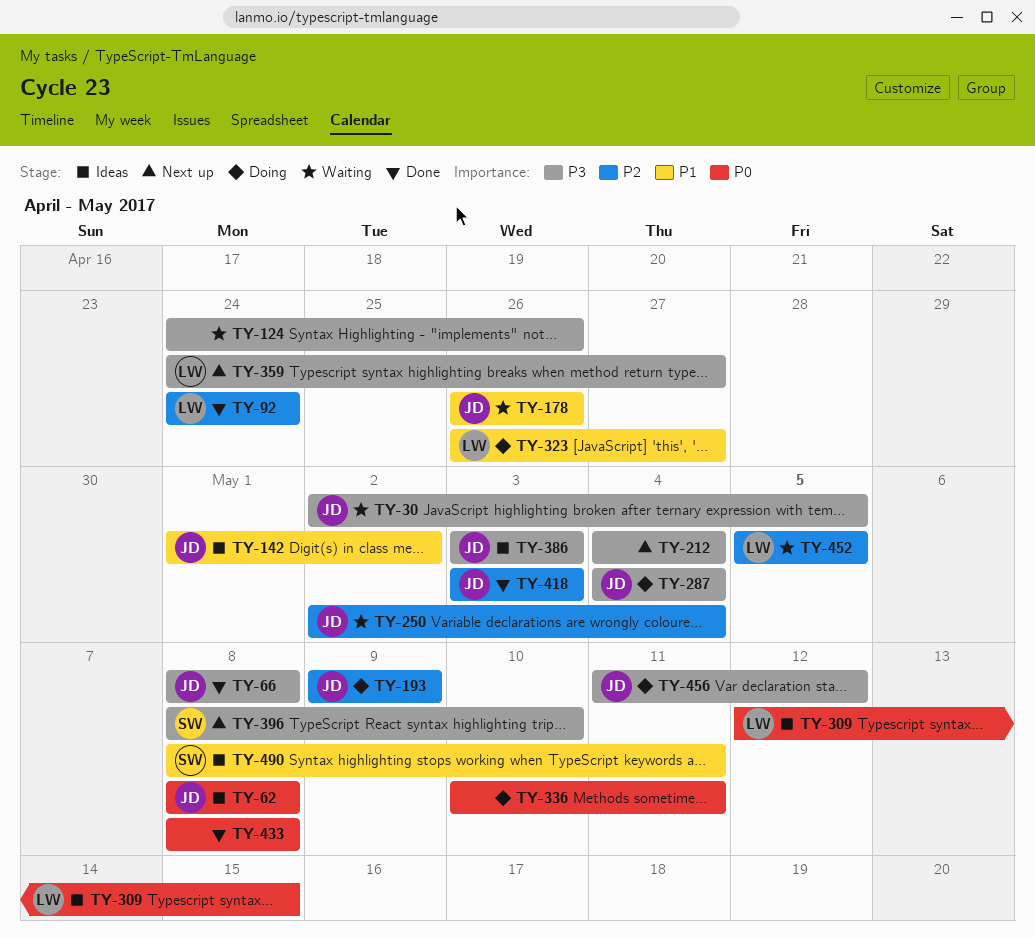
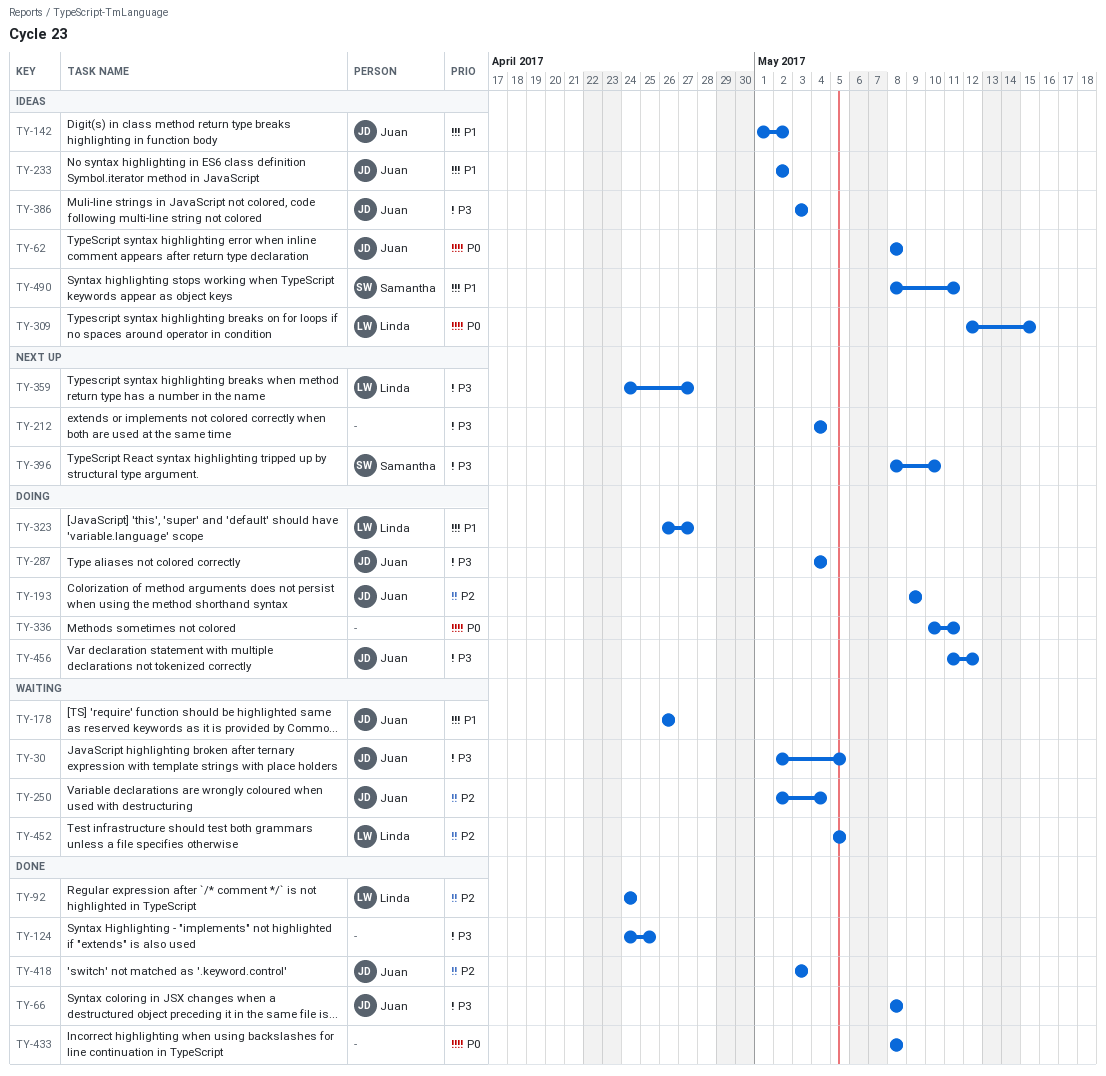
TY-124, status: Waiting -> Done
TY-124, due: Apr 26 -> Apr 25
TY-233: none -> present

